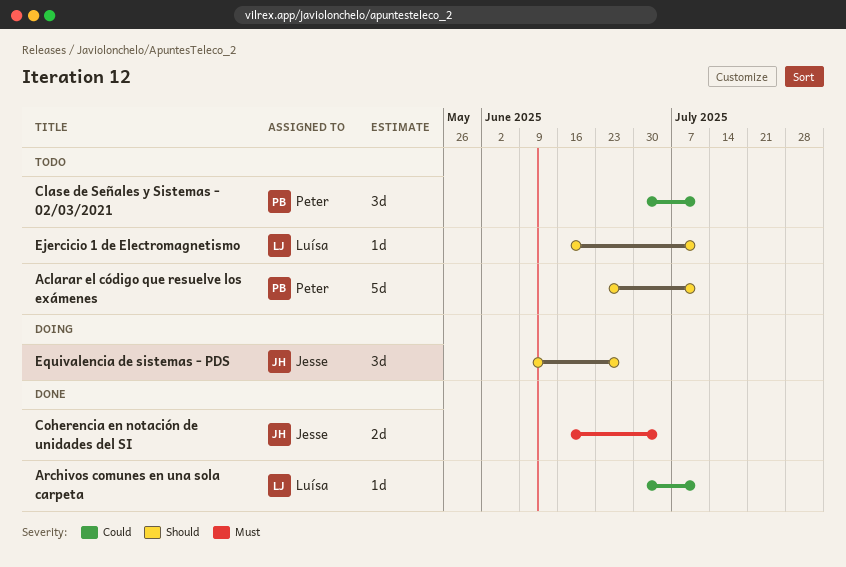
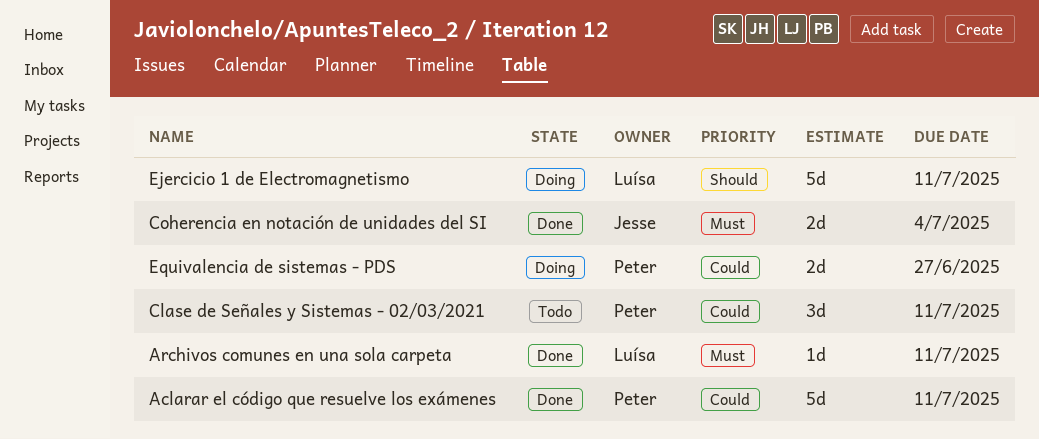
Aclarar el código que resuelve los exámenes, status: Todo -> Done
Aclarar el código que resuelve los exámenes, priority: Should -> Could
Archivos comunes en una sola carpeta, priority: Could -> Must
Ejercicio 1 de Electromagnetismo, status: Todo -> Doing
Ejercicio 1 de Electromagnetismo, estimate: 1d -> 5d
Equivalencia de sistemas - PDS, owner: Jesse -> Peter
Equivalencia de sistemas - PDS, priority: Should -> Could
Equivalencia de sistemas - PDS, estimate: 3d -> 2d

